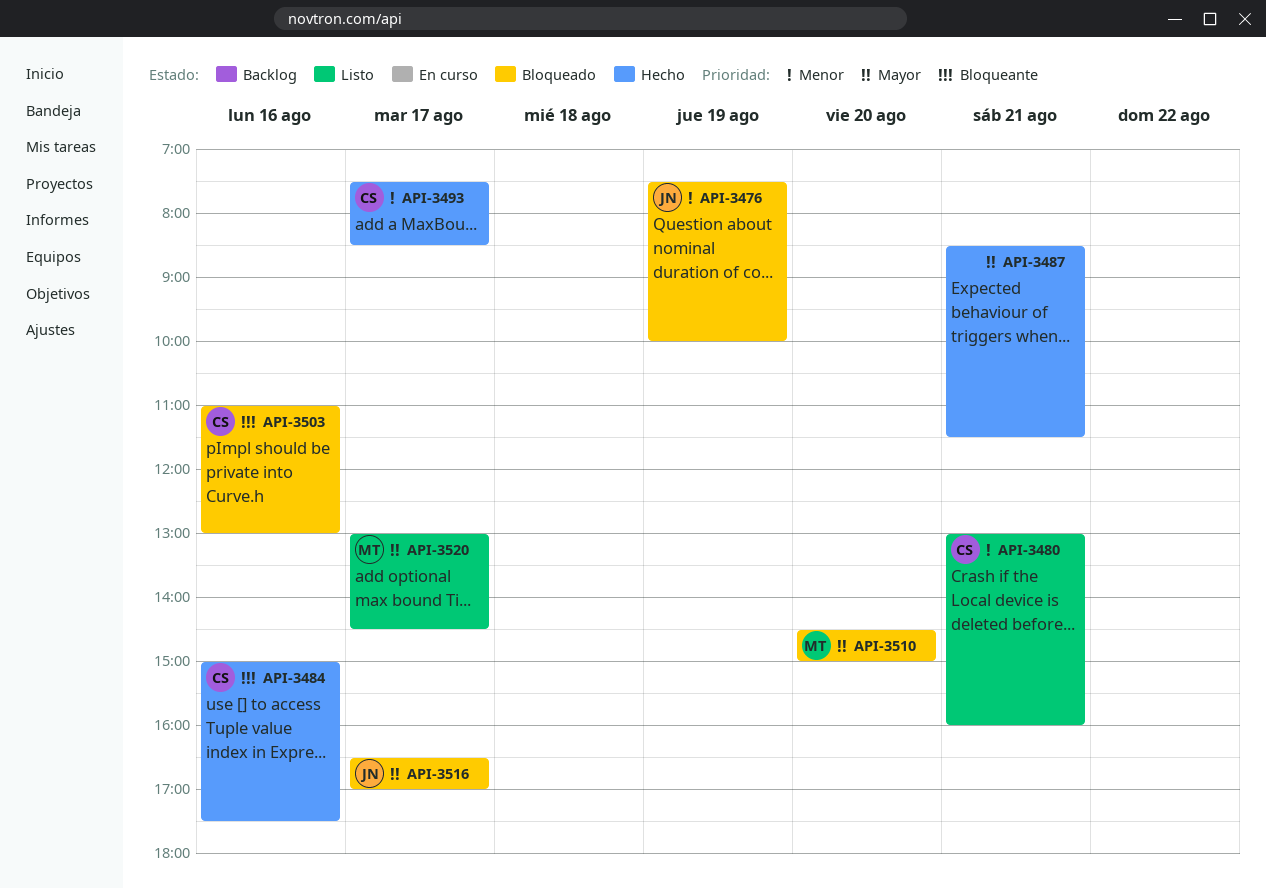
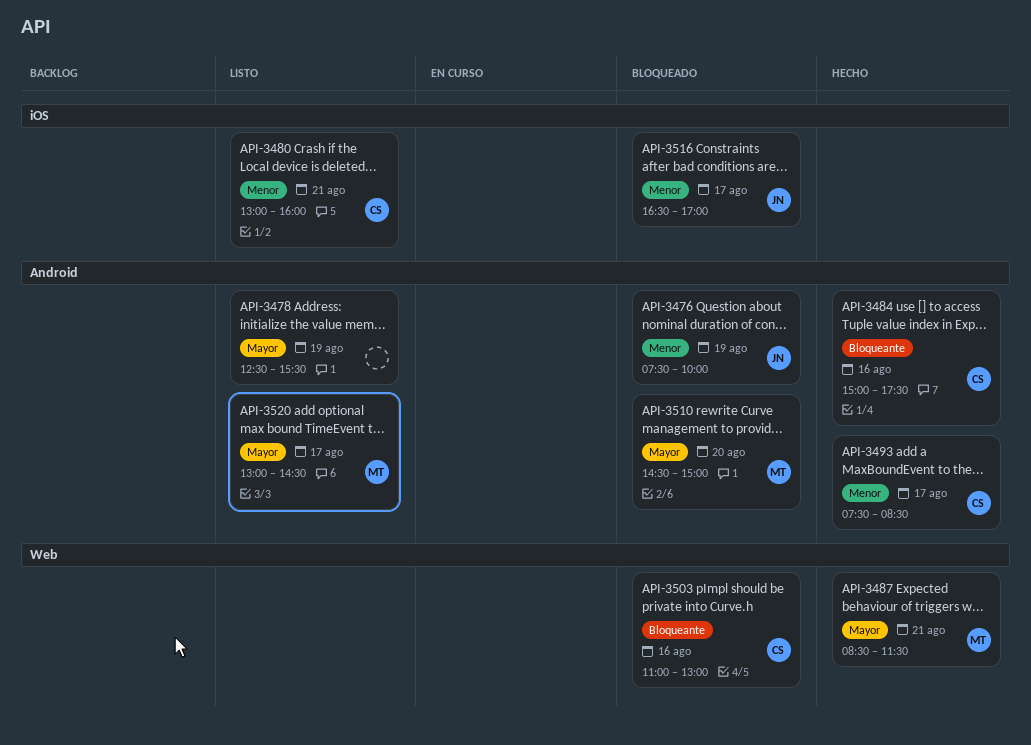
API-3478: none -> present
API-3487, owner: none -> MT
API-3516, priority: Mayor -> Menor

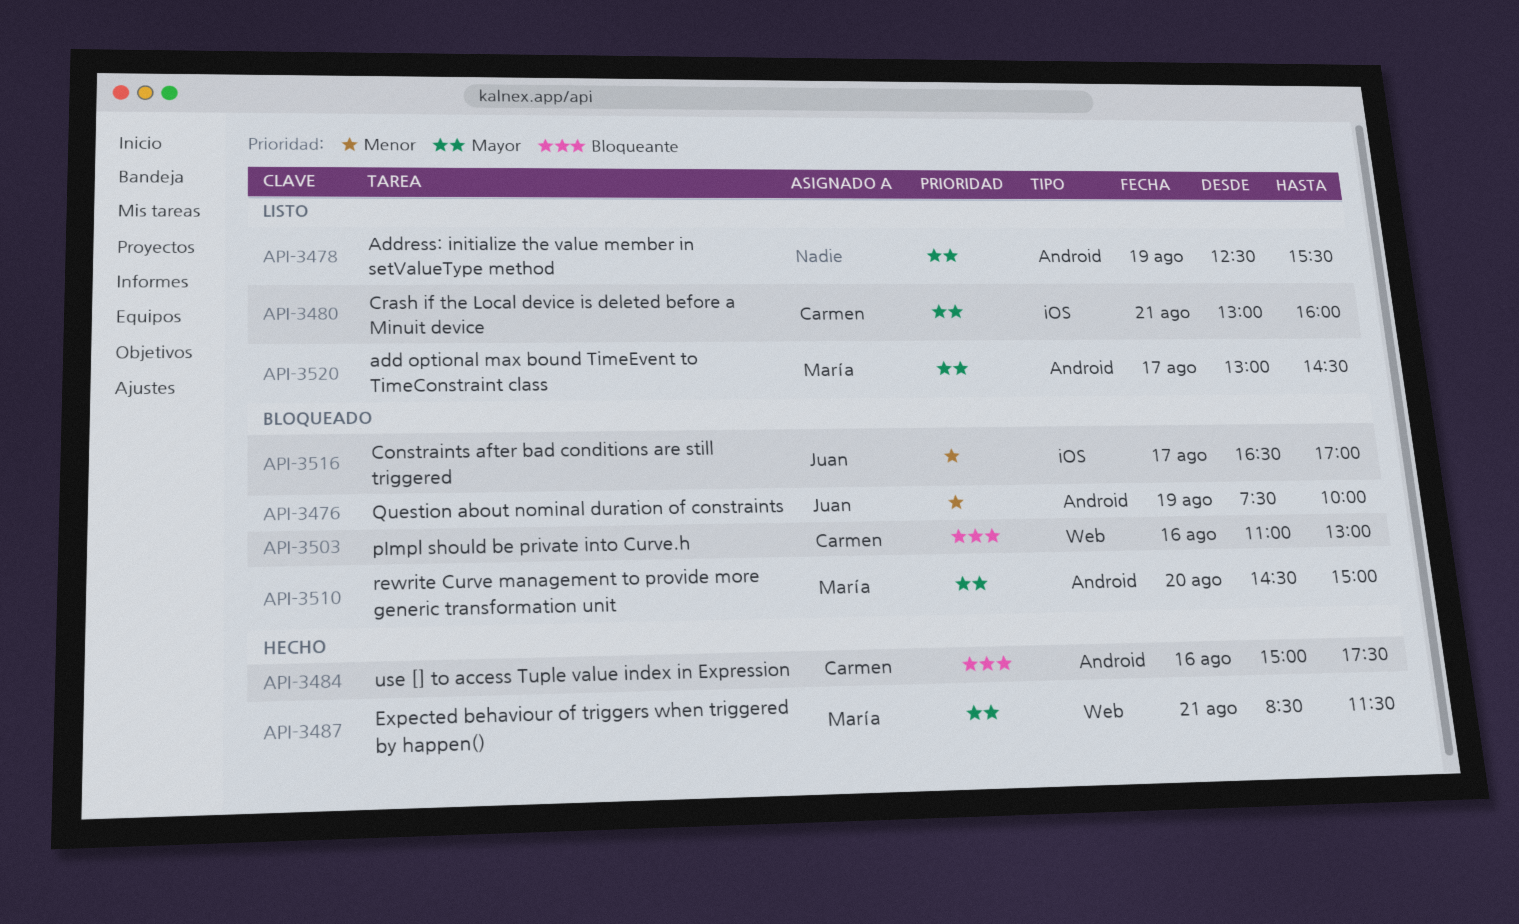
API-3480, priority: Menor -> Mayor
API-3493: present -> none

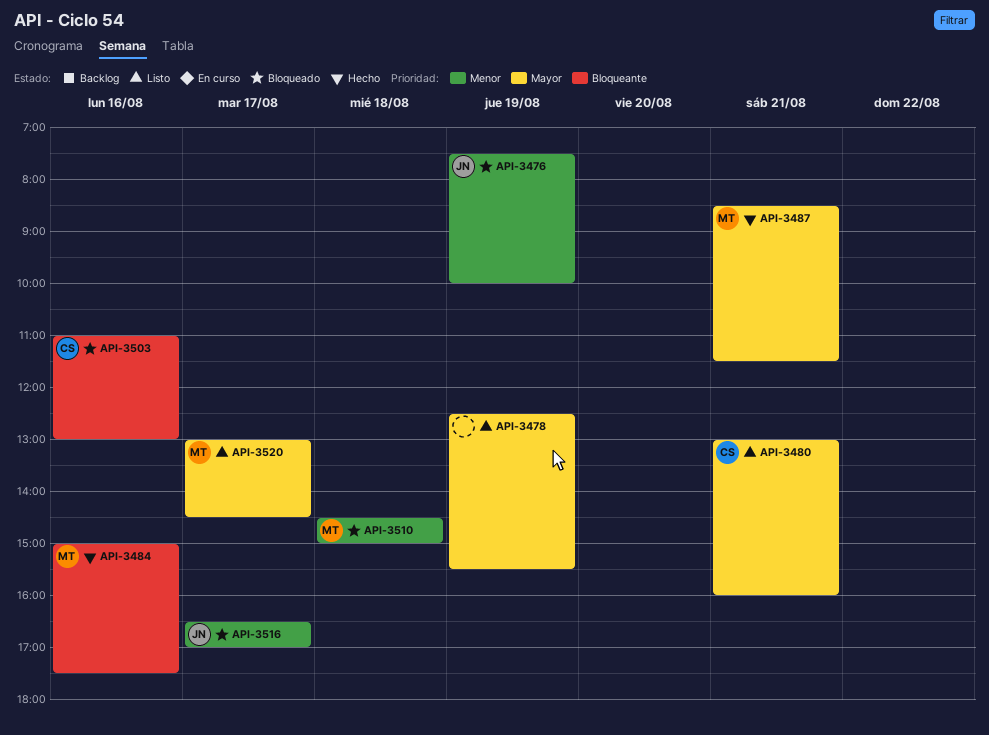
API-3484, owner: Carmen -> María
API-3510, priority: Mayor -> Menor
API-3510, day: Aug 20 -> Aug 18

